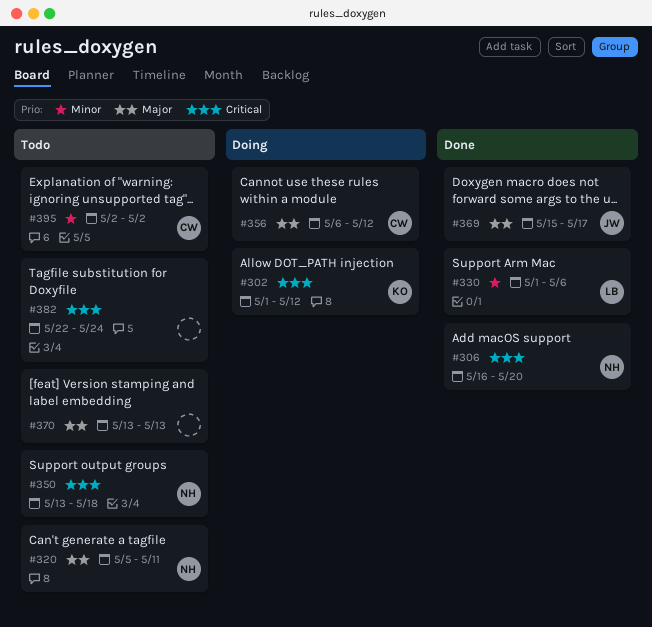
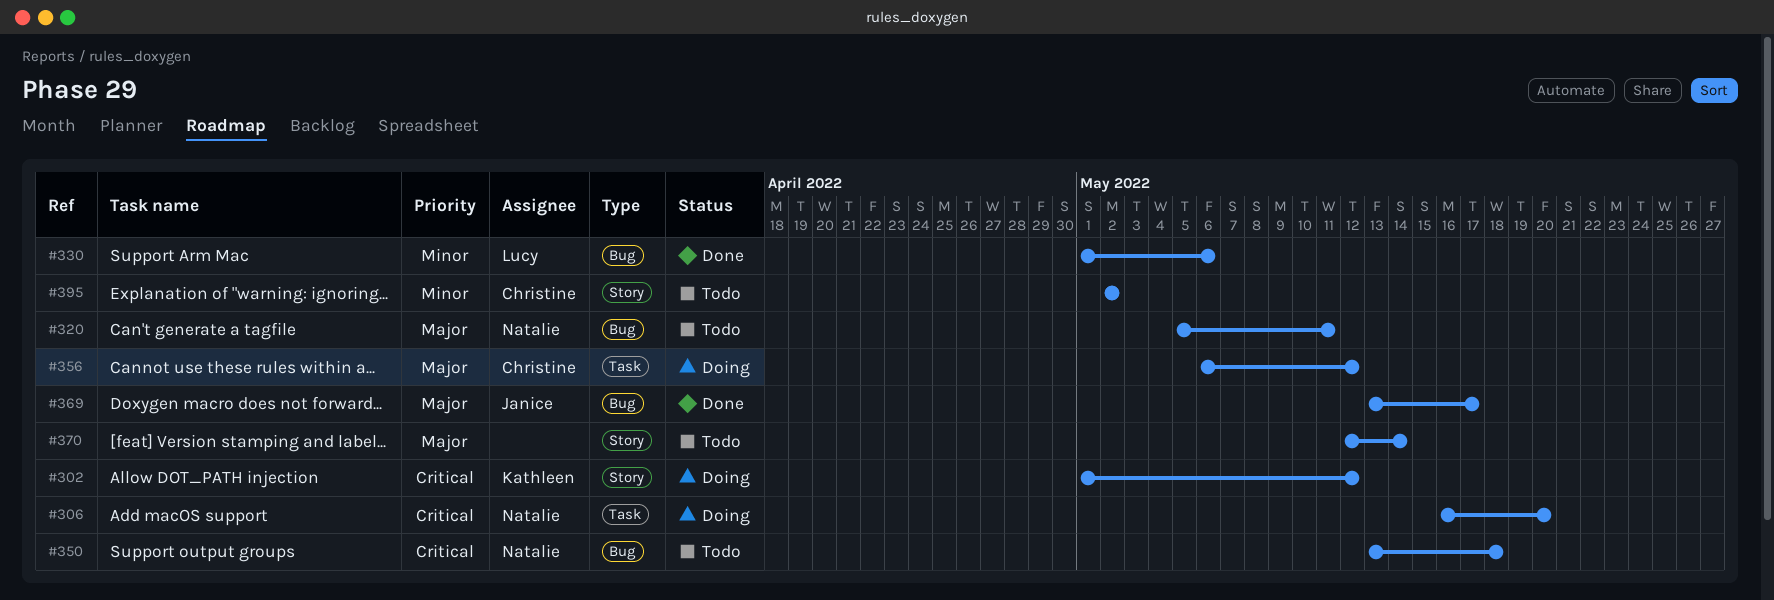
#306, status: Done -> Doing
#369, start: May 15 -> May 13
#370, start: May 13 -> May 12
#370, due: May 13 -> May 14
#382: present -> none

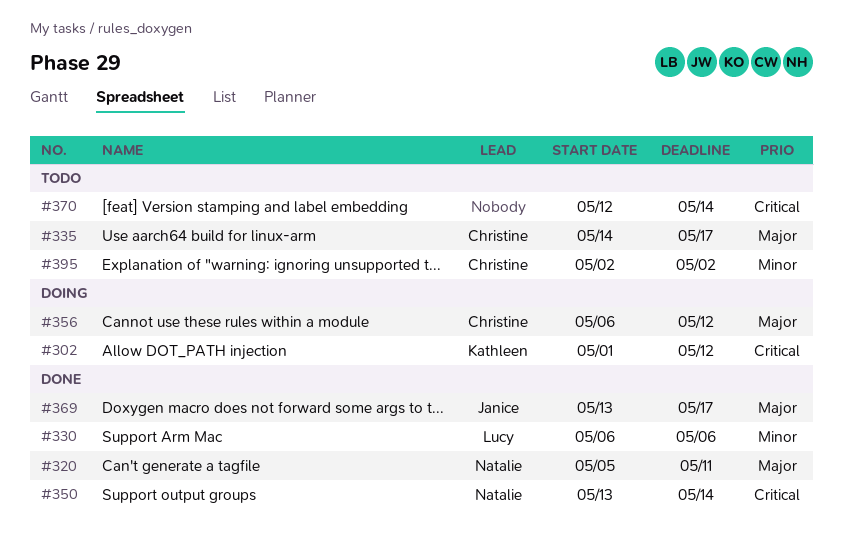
#306: present -> none
#320, status: Todo -> Done
#330, start: May 1 -> May 6
#335: none -> present
#350, status: Todo -> Done
#350, due: May 18 -> May 14
#370, priority: Major -> Critical

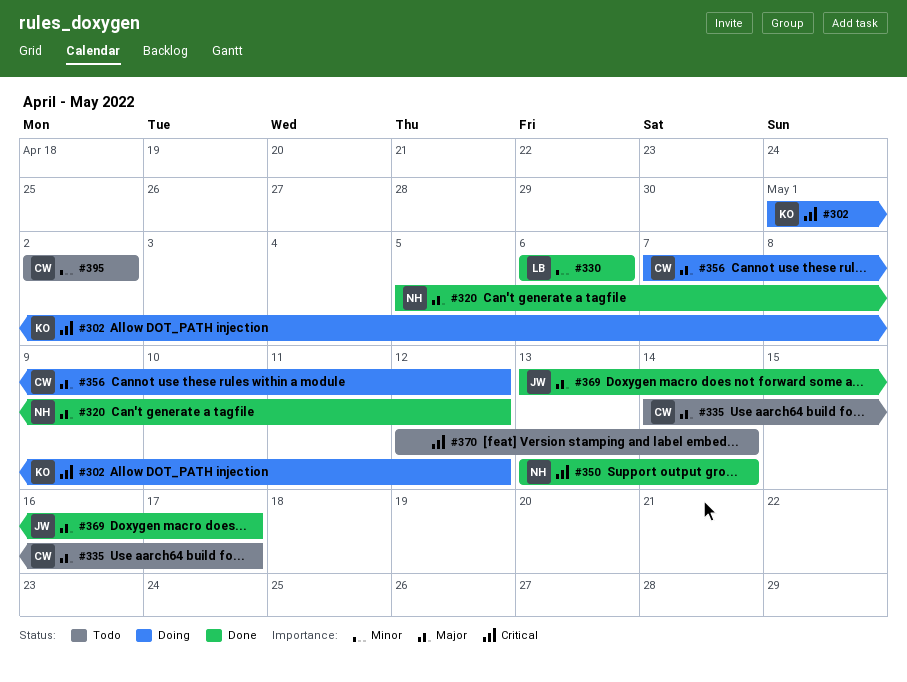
#320, due: May 11 -> May 12
#356, start: May 6 -> May 7

